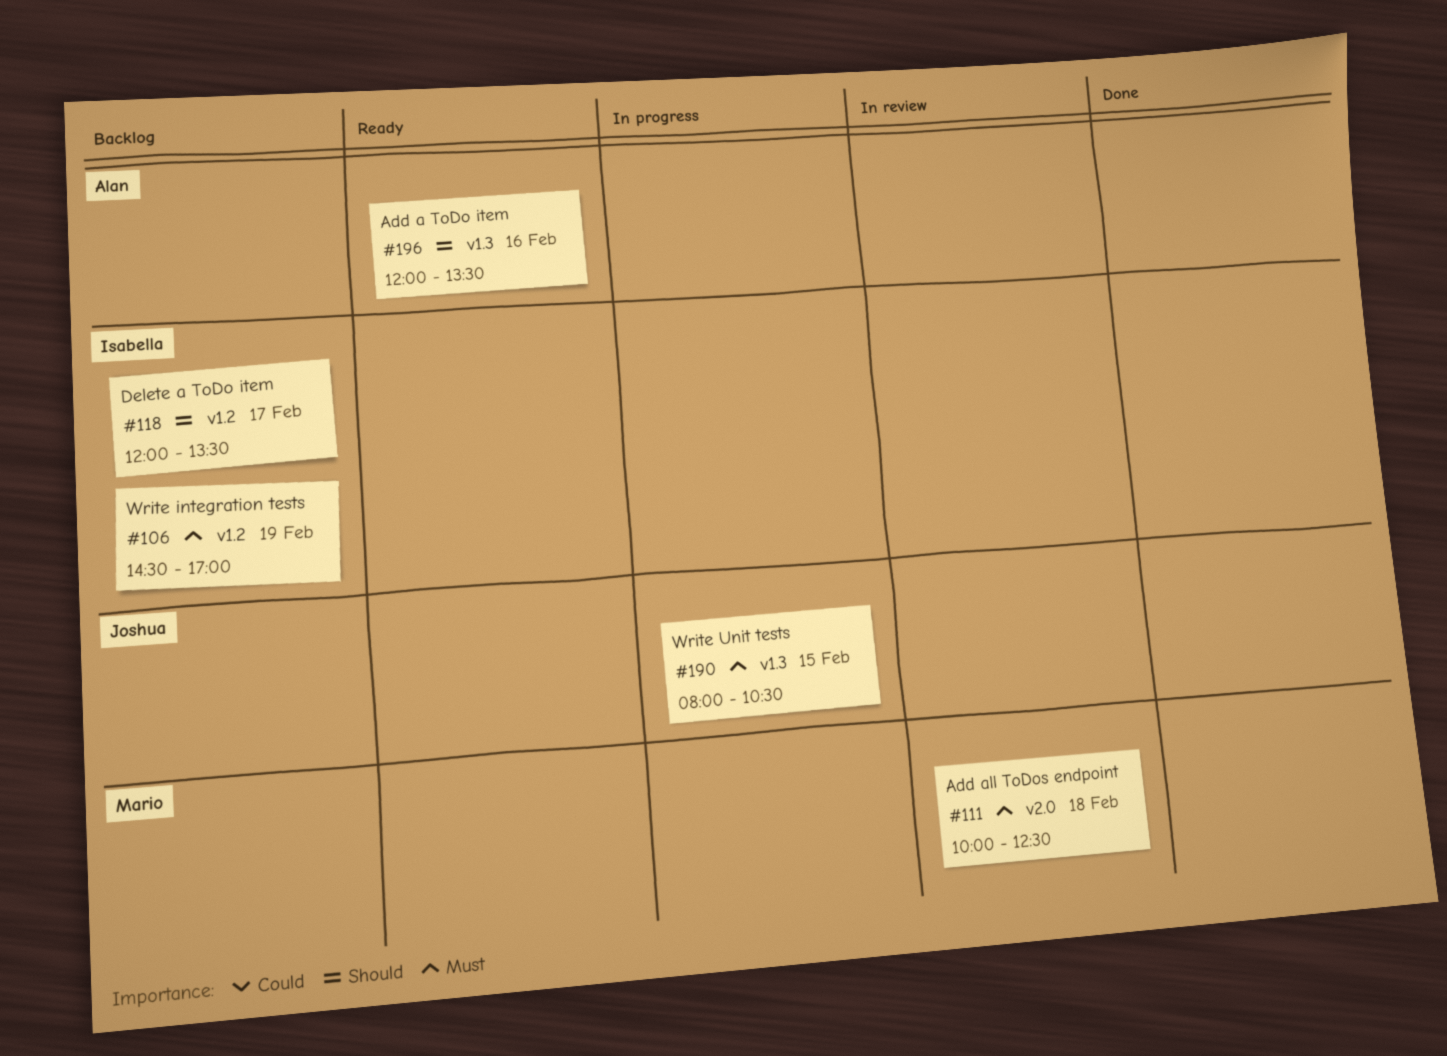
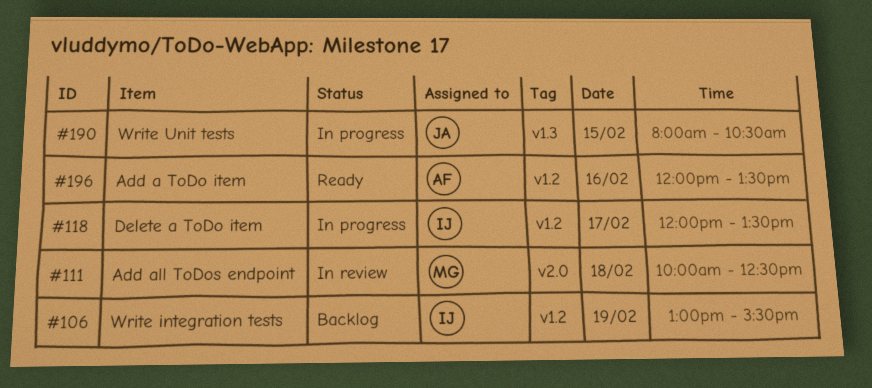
#106, begins: 14:30 -> 13:00
#106, ends: 17:00 -> 15:30
#118, status: Backlog -> In progress
#196, label: v1.3 -> v1.2

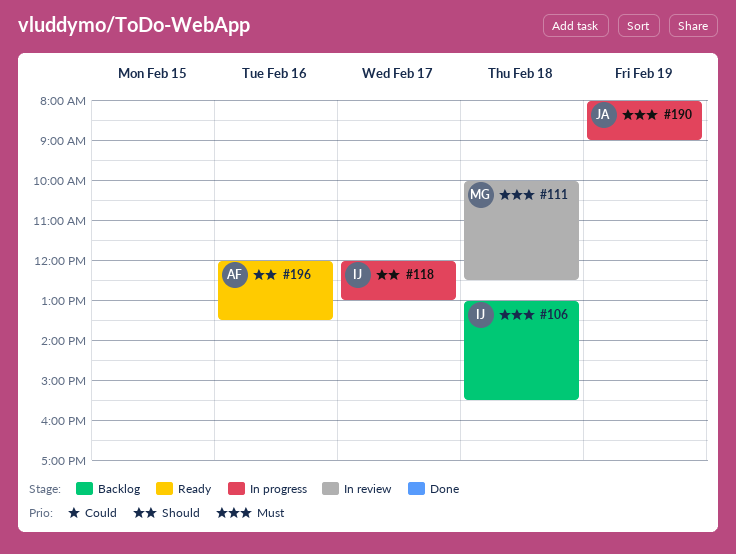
#106, day: Feb 19 -> Feb 18
#118, ends: 13:30 -> 13:00
#190, day: Feb 15 -> Feb 19
#190, ends: 10:30 -> 09:00

